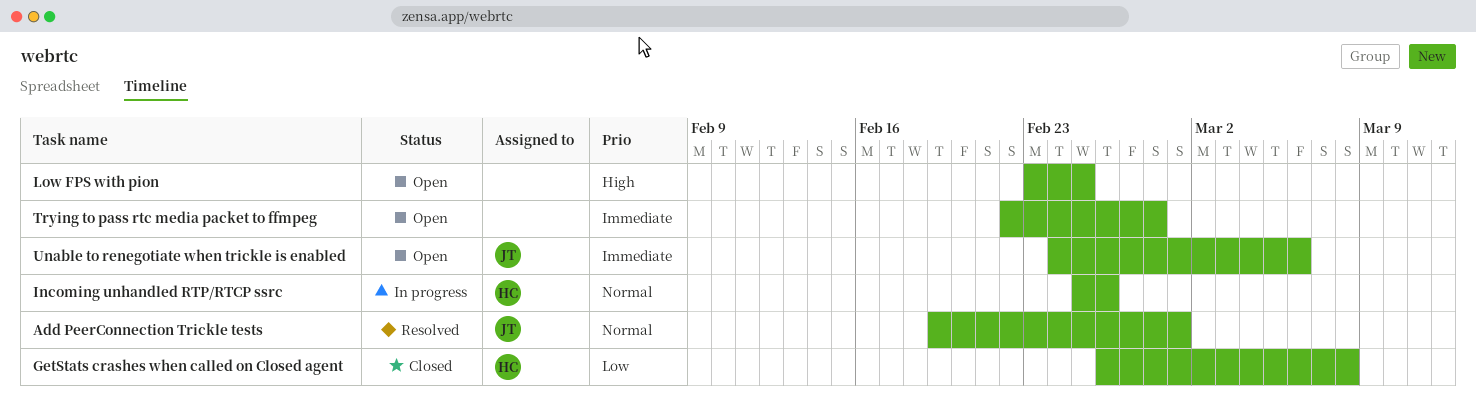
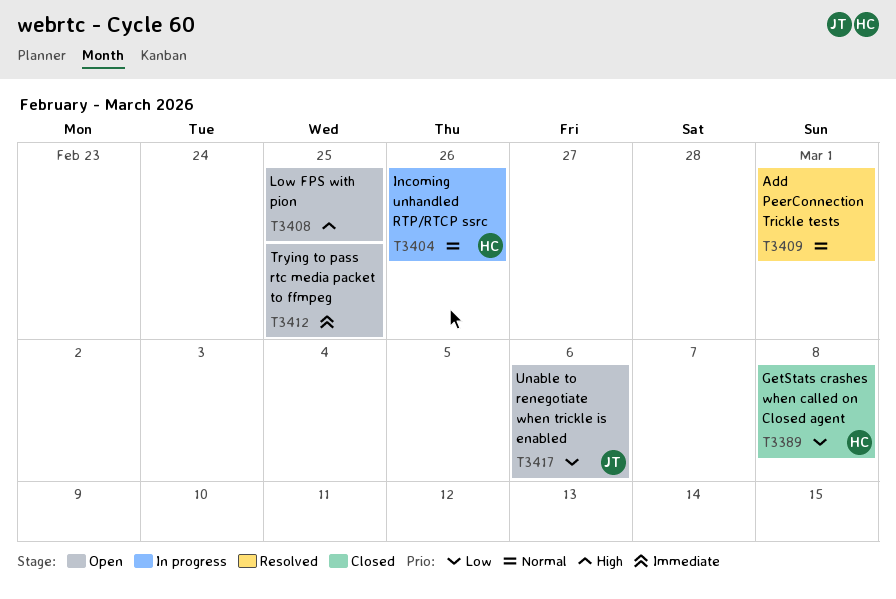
Add PeerConnection Trickle tests, owner: JT -> none
Trying to pass rtc media packet to ffmpeg, due: Feb 28 -> Feb 25
Unable to renegotiate when trickle is enabled, priority: Immediate -> Low

